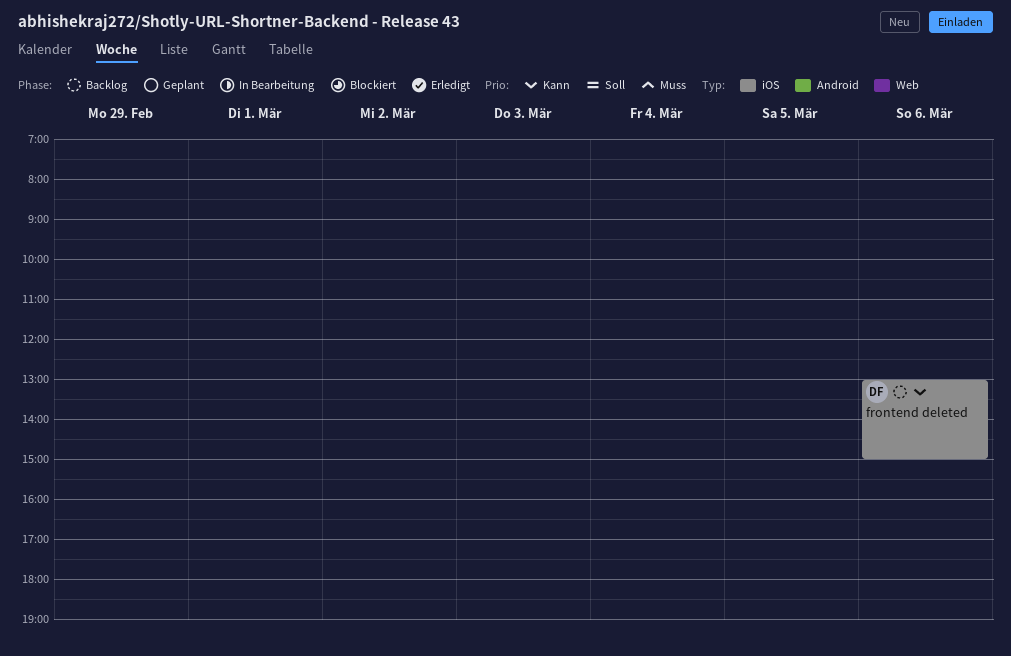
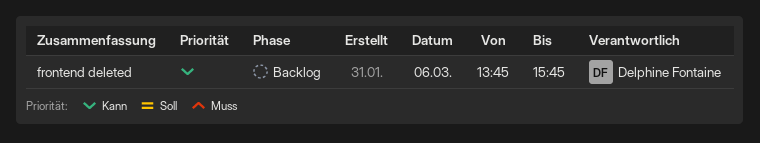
frontend deleted, begins: 13:00 -> 13:45
frontend deleted, ends: 15:00 -> 15:45

